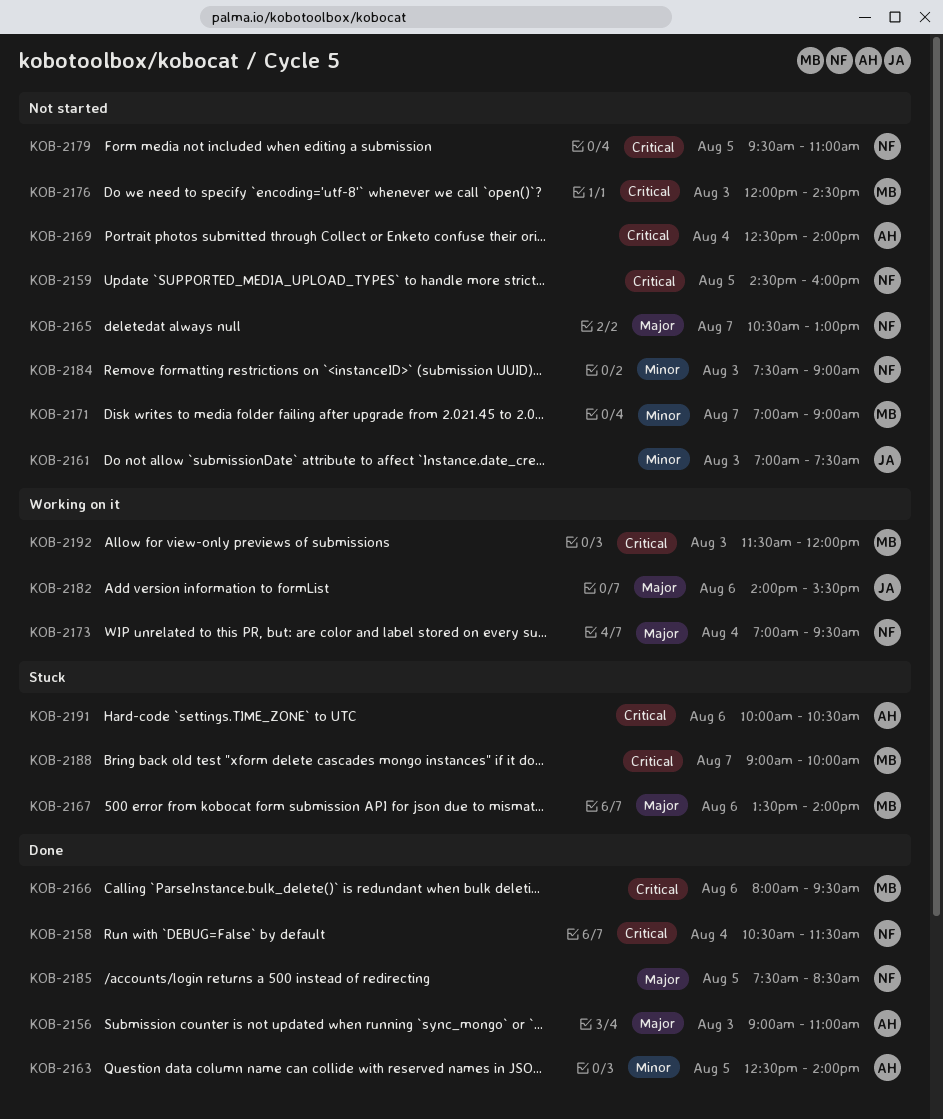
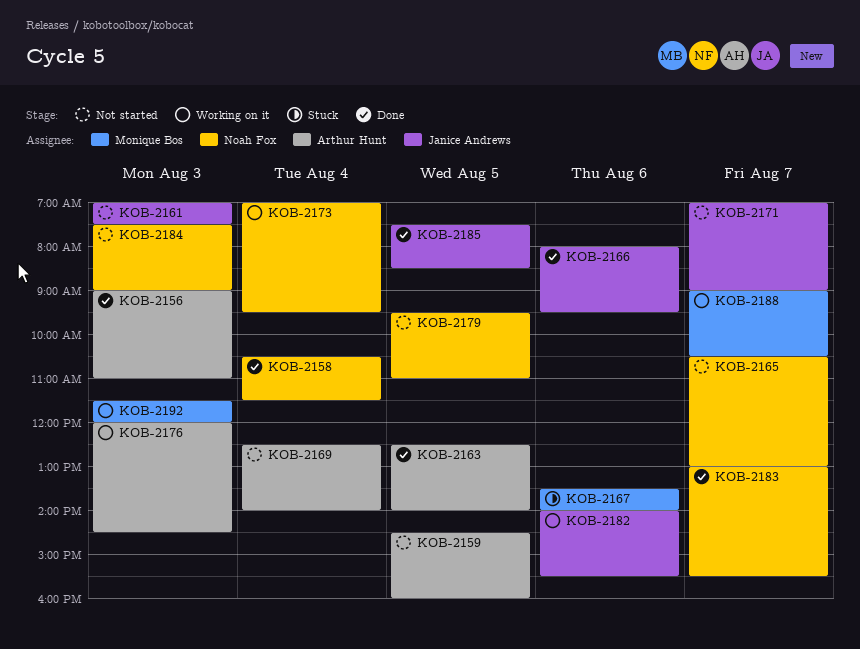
KOB-2159, owner: Noah Fox -> Arthur Hunt
KOB-2166, owner: Monique Bos -> Janice Andrews
KOB-2171, owner: Monique Bos -> Janice Andrews
KOB-2176, status: Not started -> Working on it
KOB-2176, owner: Monique Bos -> Arthur Hunt
KOB-2183: none -> present
KOB-2185, owner: Noah Fox -> Janice Andrews
KOB-2188, status: Stuck -> Working on it
KOB-2188, ends: 10:00 -> 10:30
KOB-2191: present -> none

